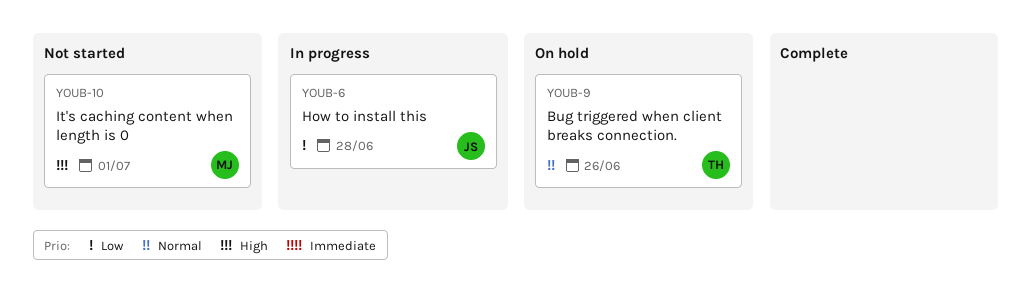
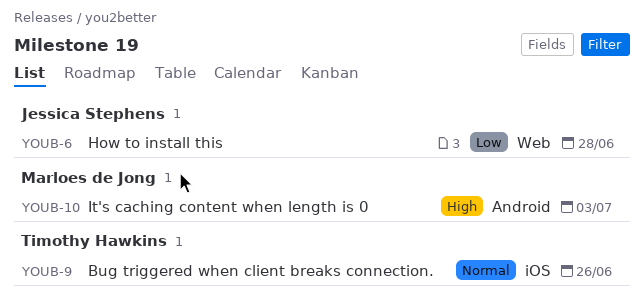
YOUB-10, due: Jul 1 -> Jul 3

